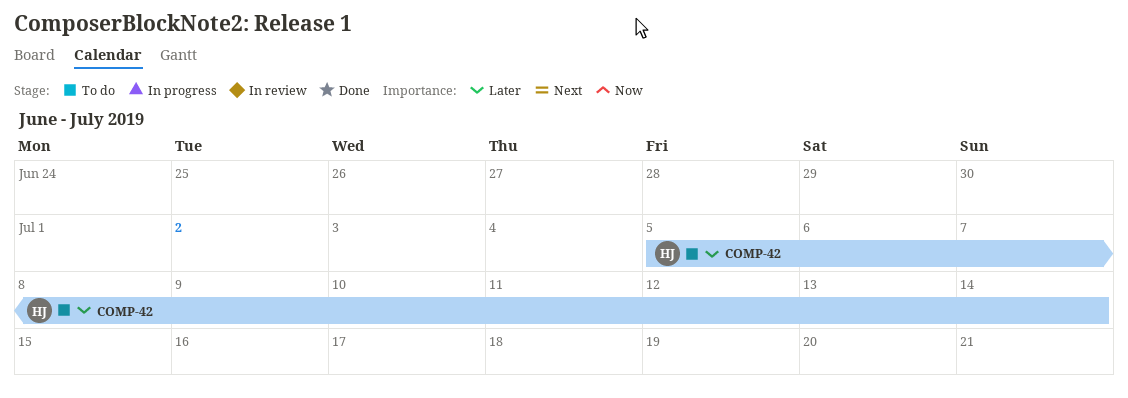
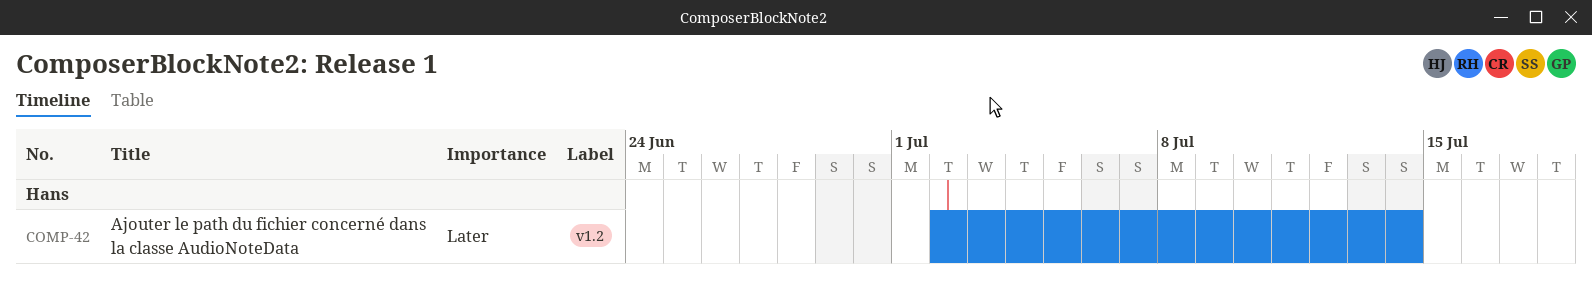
COMP-42, start: Jul 5 -> Jul 2

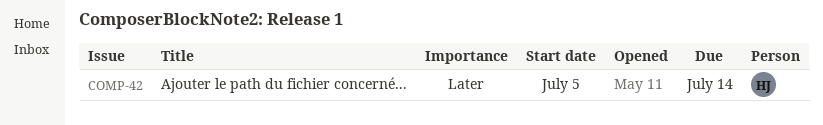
COMP-42, start: Jul 2 -> Jul 5

